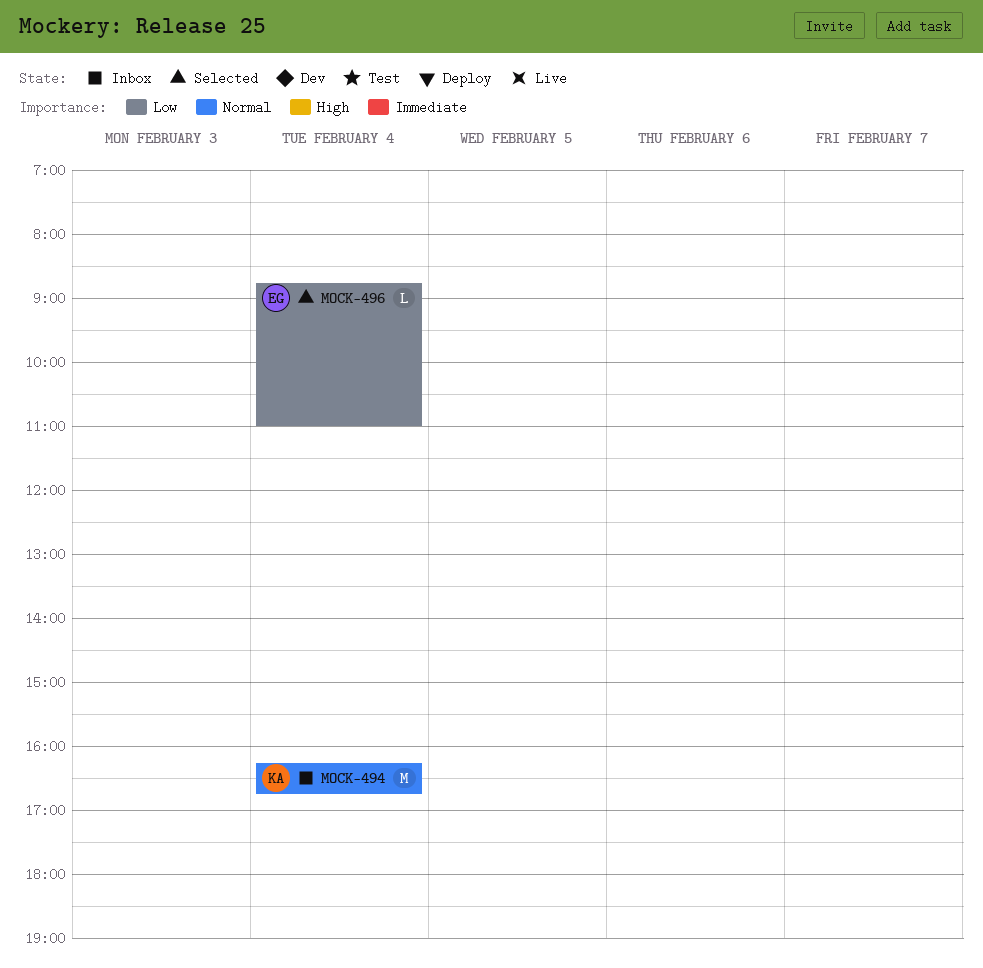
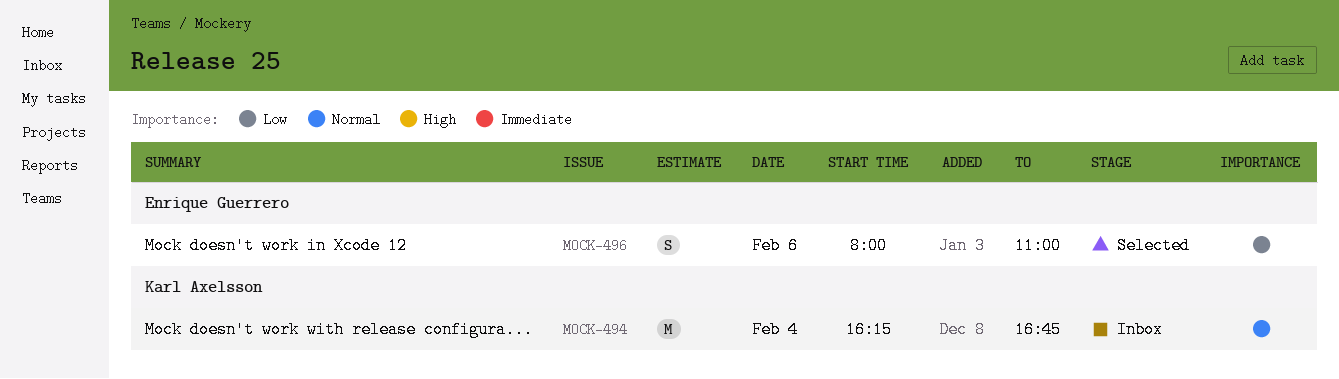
MOCK-496, estimate: L -> S
MOCK-496, day: Feb 4 -> Feb 6
MOCK-496, begins: 08:45 -> 08:00

